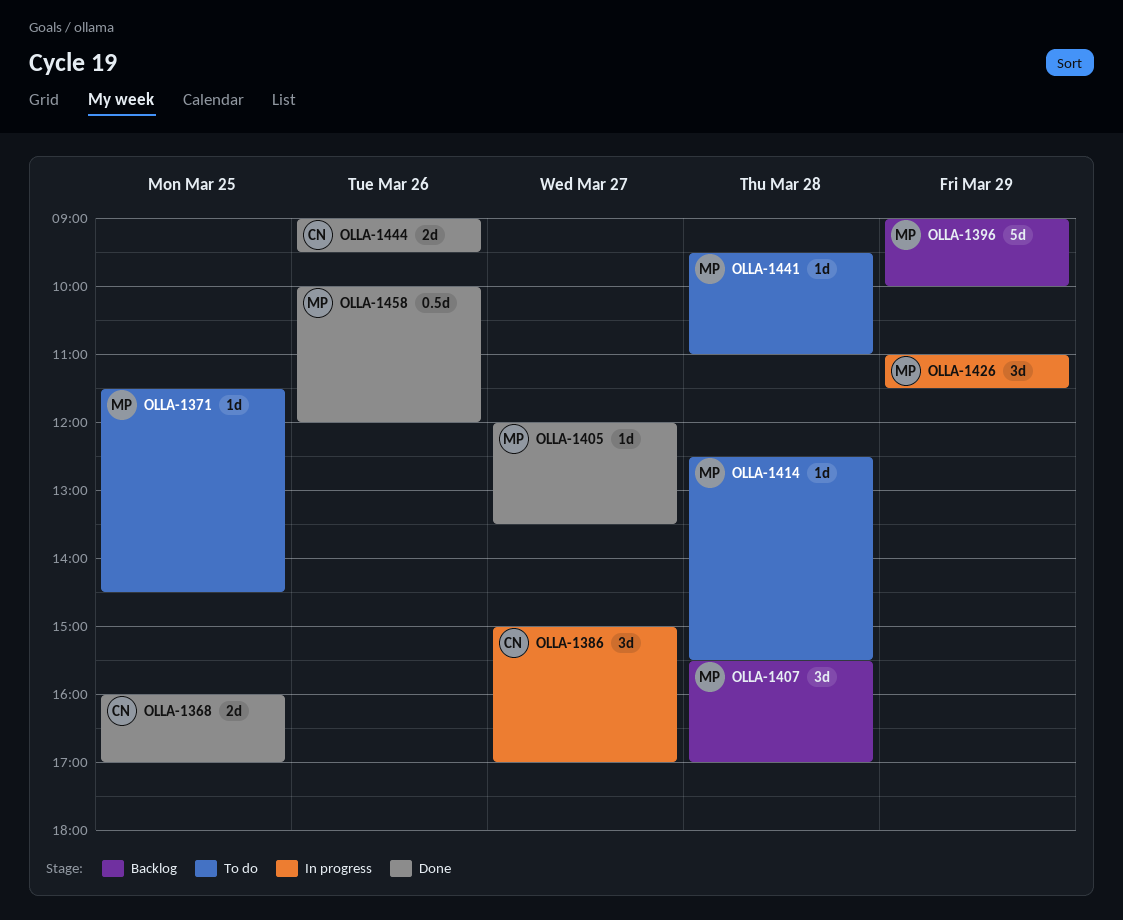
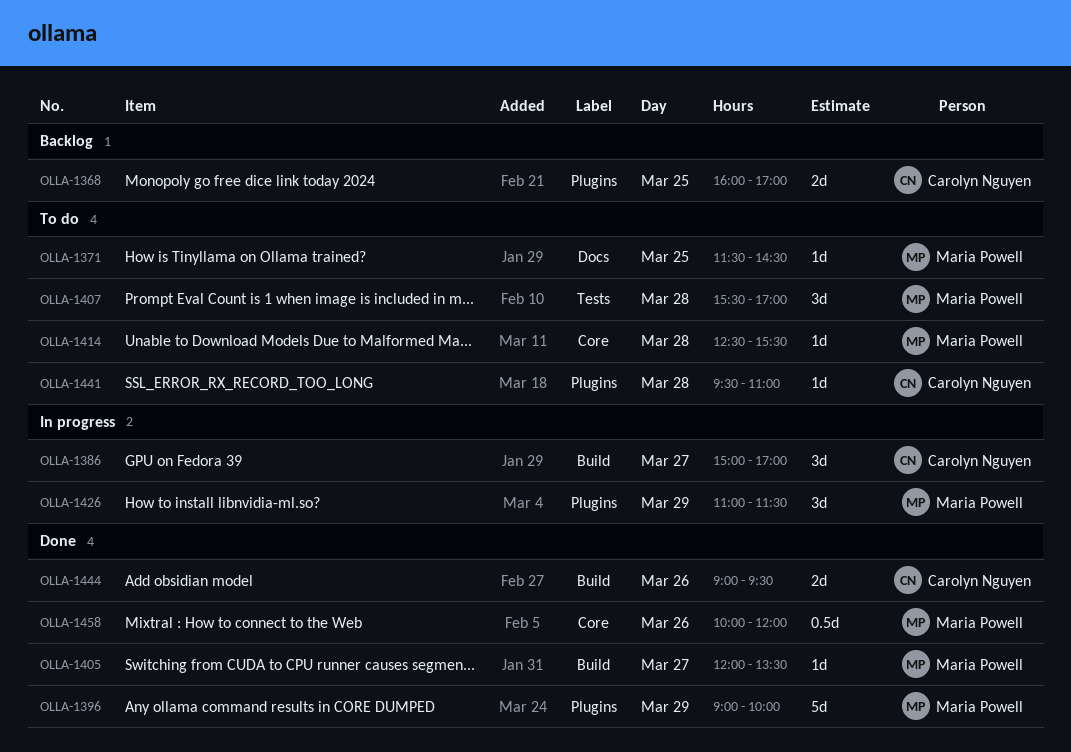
OLLA-1368, status: Done -> Backlog
OLLA-1396, status: Backlog -> Done
OLLA-1407, status: Backlog -> To do
OLLA-1441, owner: Maria Powell -> Carolyn Nguyen

